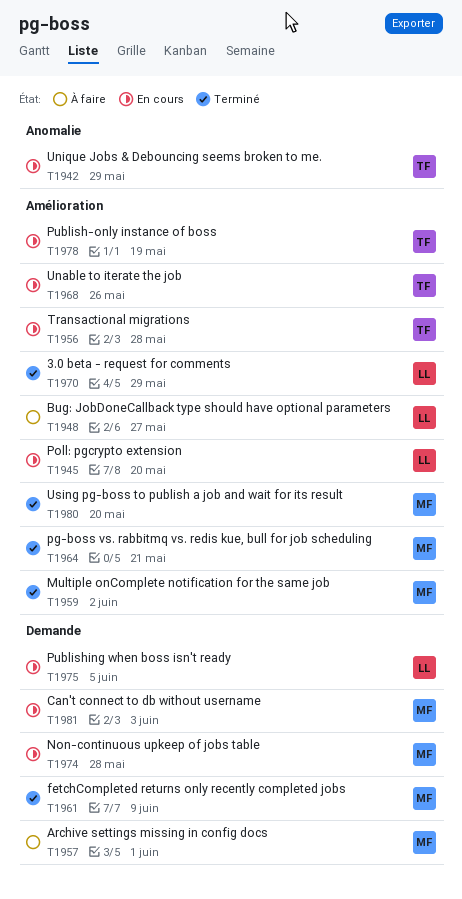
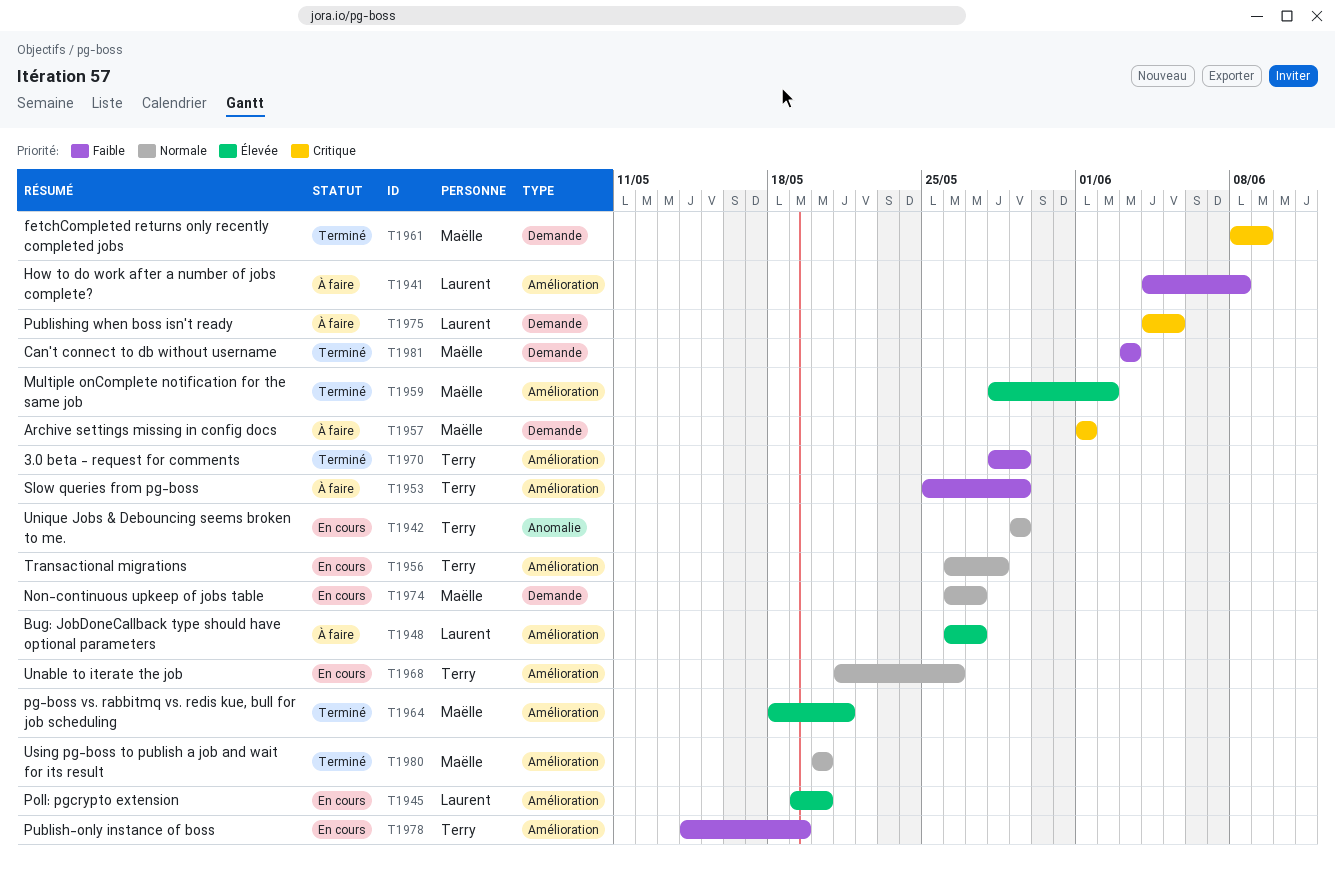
T1941: none -> present
T1953: none -> present
T1970, owner: Laurent -> Terry
T1974, due: May 28 -> May 27
T1975, status: En cours -> À faire
T1981, status: En cours -> Terminé

